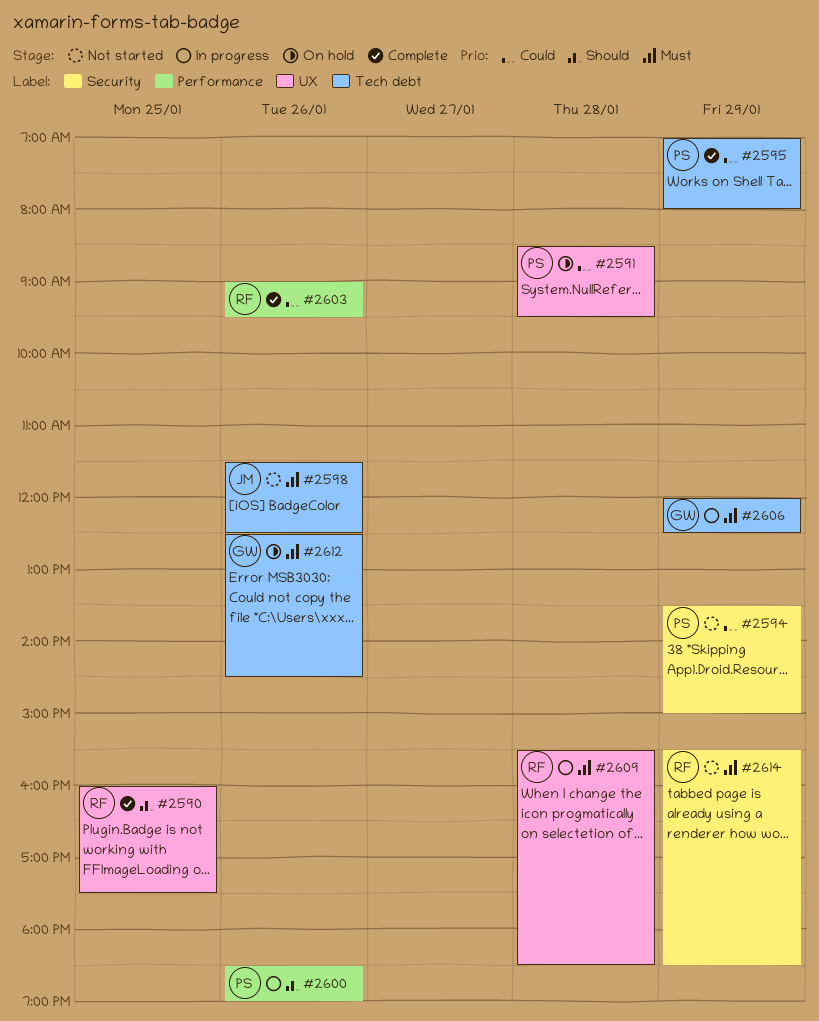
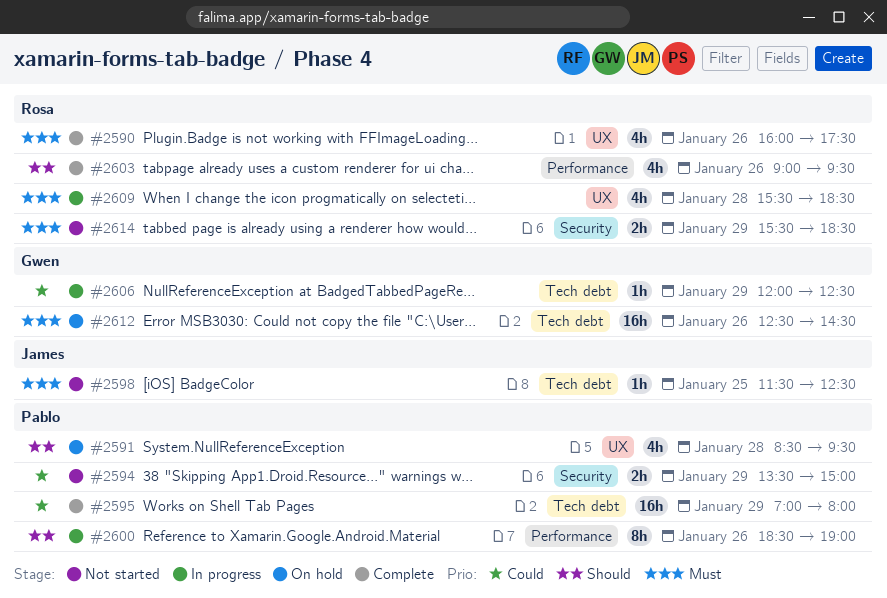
#2590, priority: Should -> Must
#2590, day: Jan 25 -> Jan 26
#2591, priority: Could -> Should
#2598, day: Jan 26 -> Jan 25
#2603, priority: Could -> Should
#2606, priority: Must -> Could

